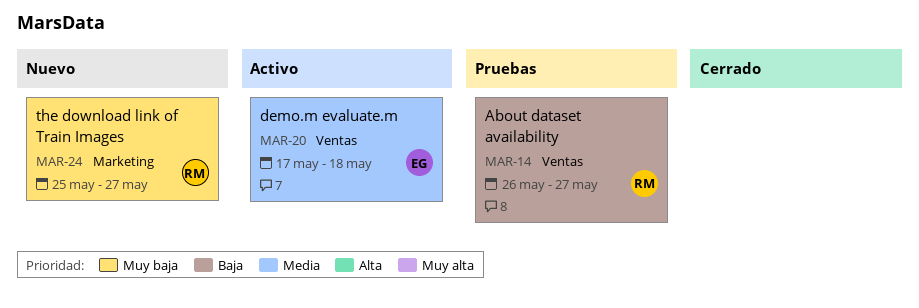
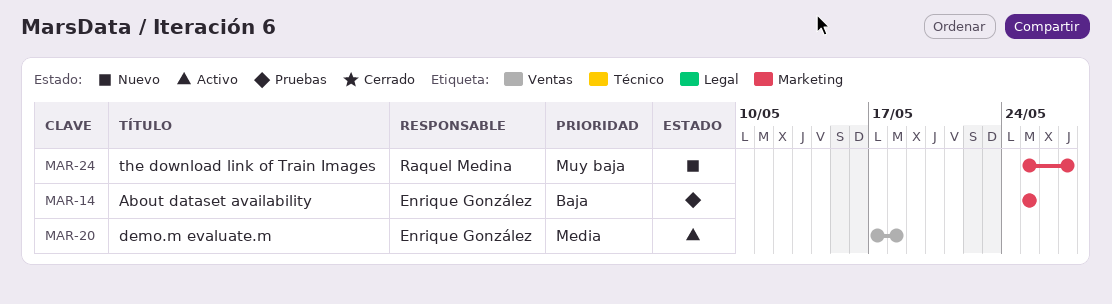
MAR-14, owner: Raquel Medina -> Enrique González
MAR-14, label: Ventas -> Marketing
MAR-14, start: May 26 -> May 25
MAR-14, due: May 27 -> May 25

